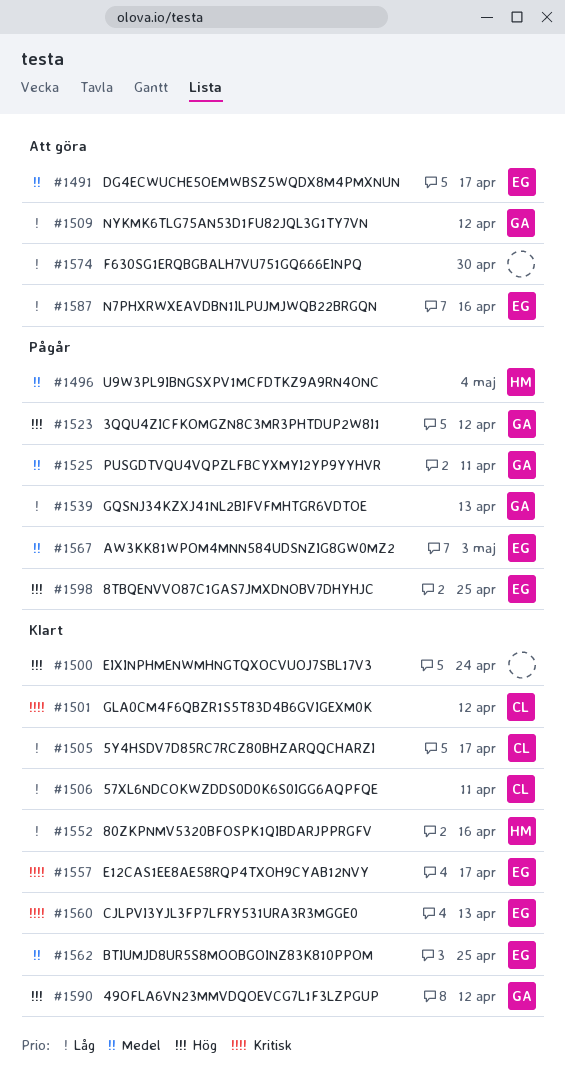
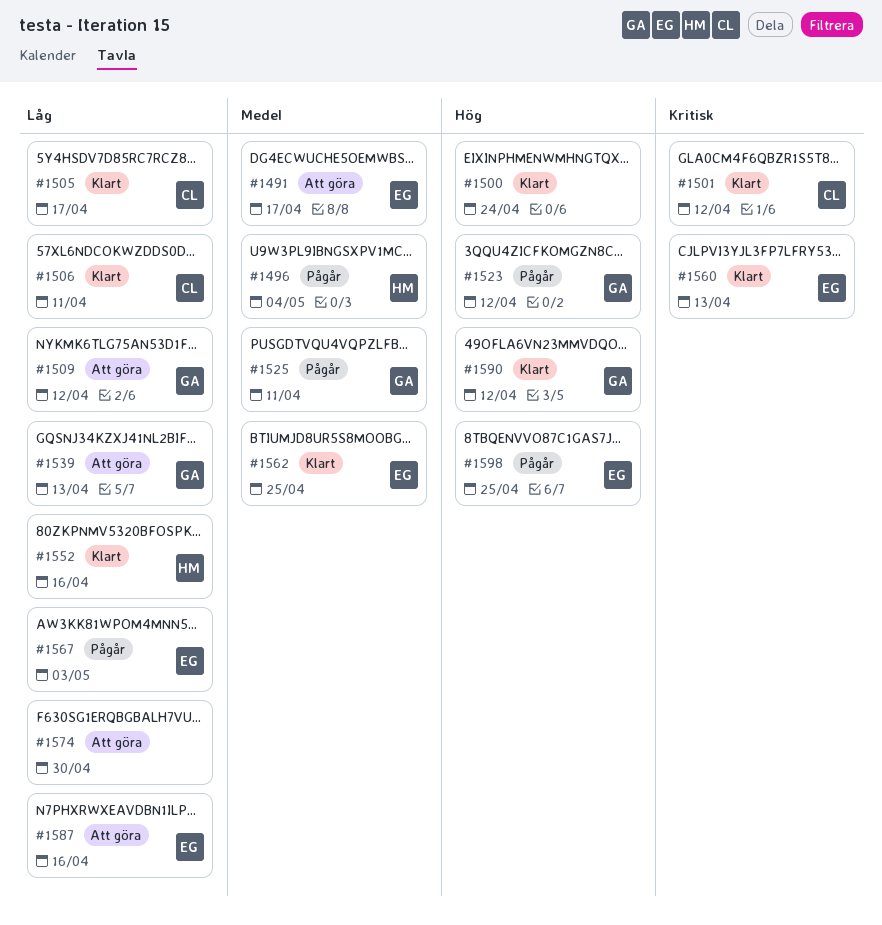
#1539, status: Pågår -> Att göra
#1557: present -> none
#1567, priority: Medel -> Låg

